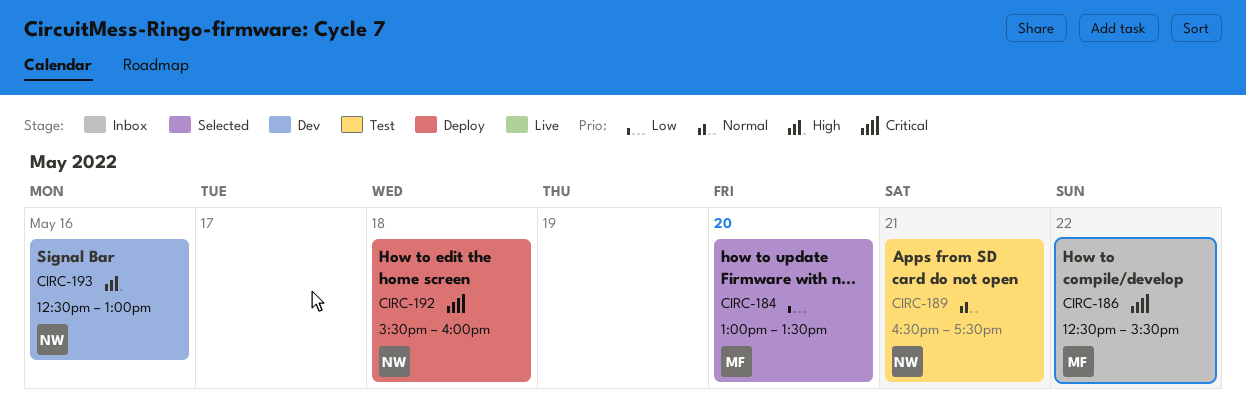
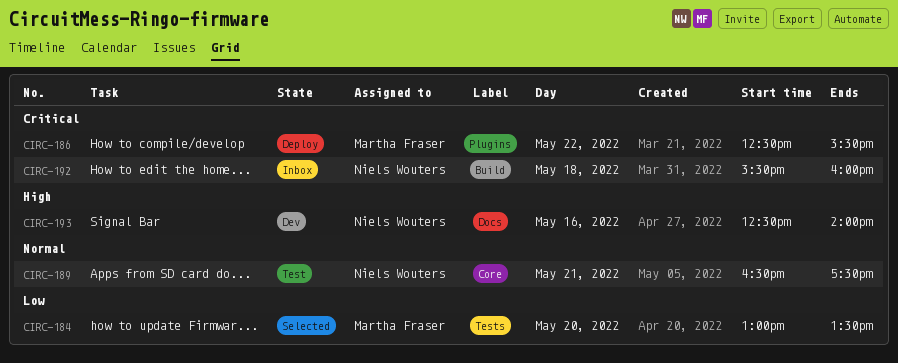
CIRC-186, status: Inbox -> Deploy
CIRC-192, status: Deploy -> Inbox
CIRC-193, ends: 13:00 -> 14:00

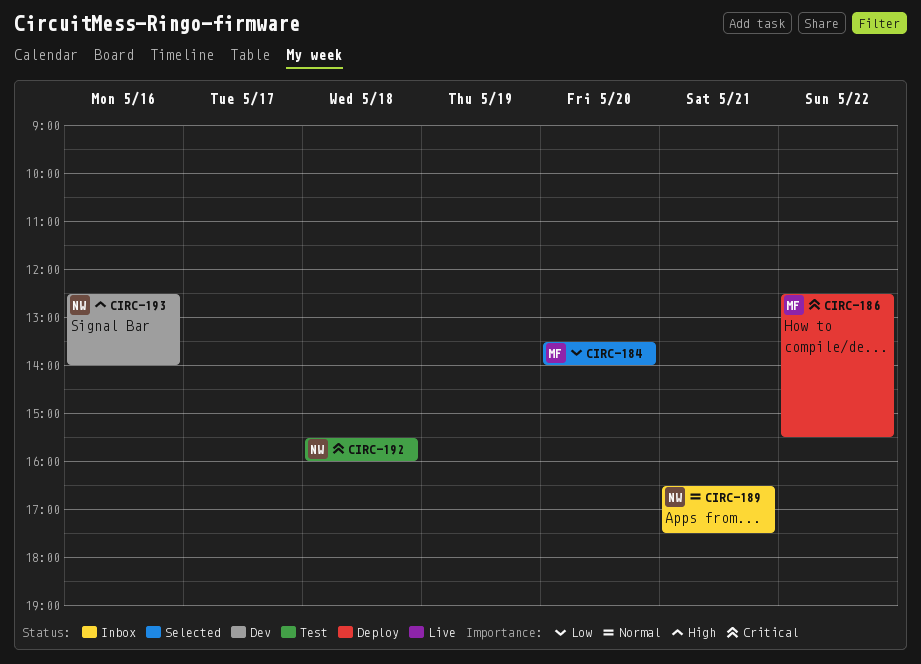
CIRC-184, begins: 13:00 -> 13:30
CIRC-184, ends: 13:30 -> 14:00
CIRC-189, status: Test -> Inbox
CIRC-192, status: Inbox -> Test

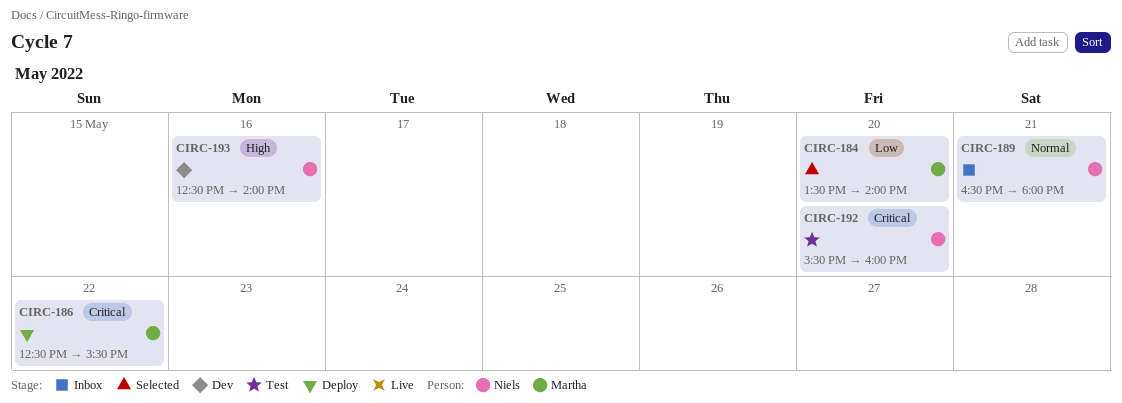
CIRC-189, ends: 17:30 -> 18:00
CIRC-192, day: May 18 -> May 20

